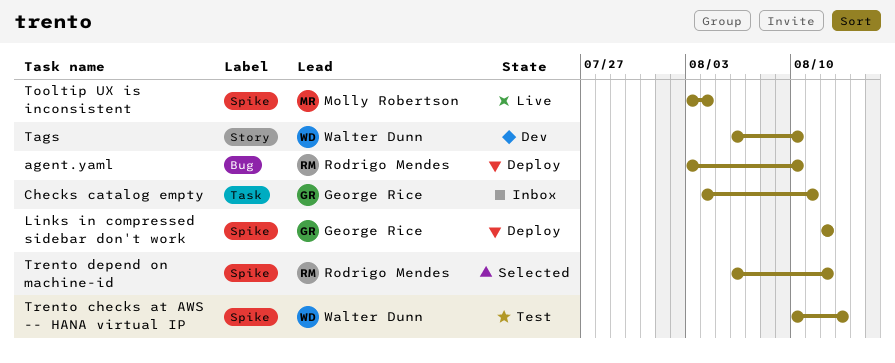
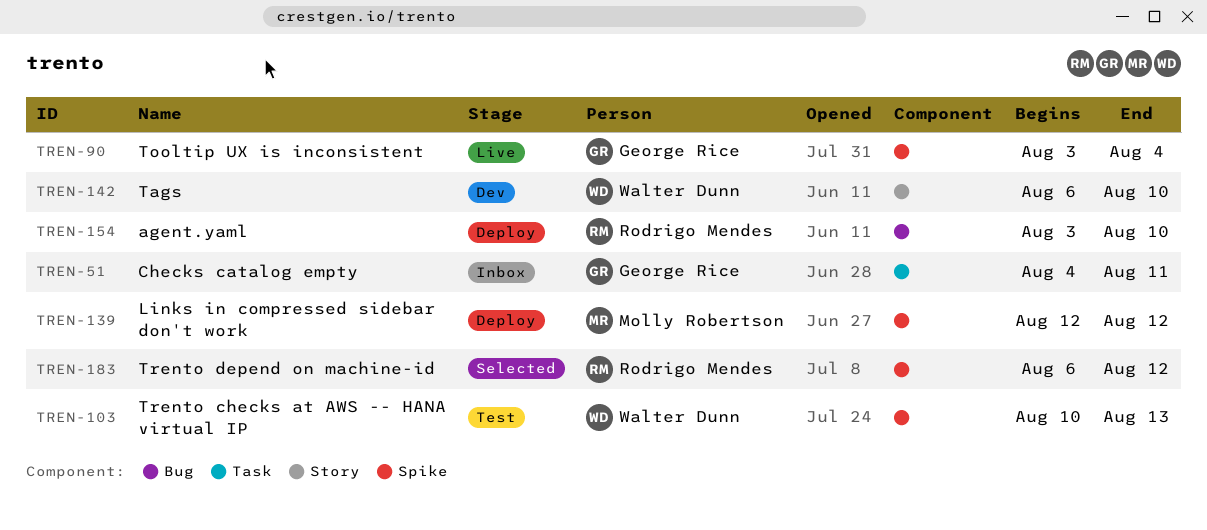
Links in compressed sidebar don't work, owner: George Rice -> Molly Robertson
Tooltip UX is inconsistent, owner: Molly Robertson -> George Rice

